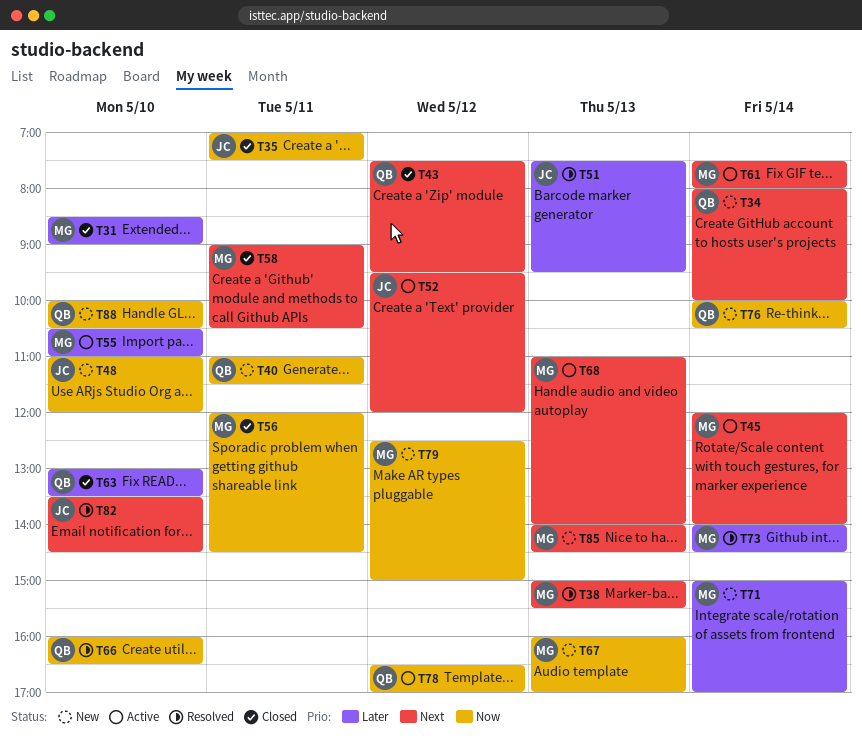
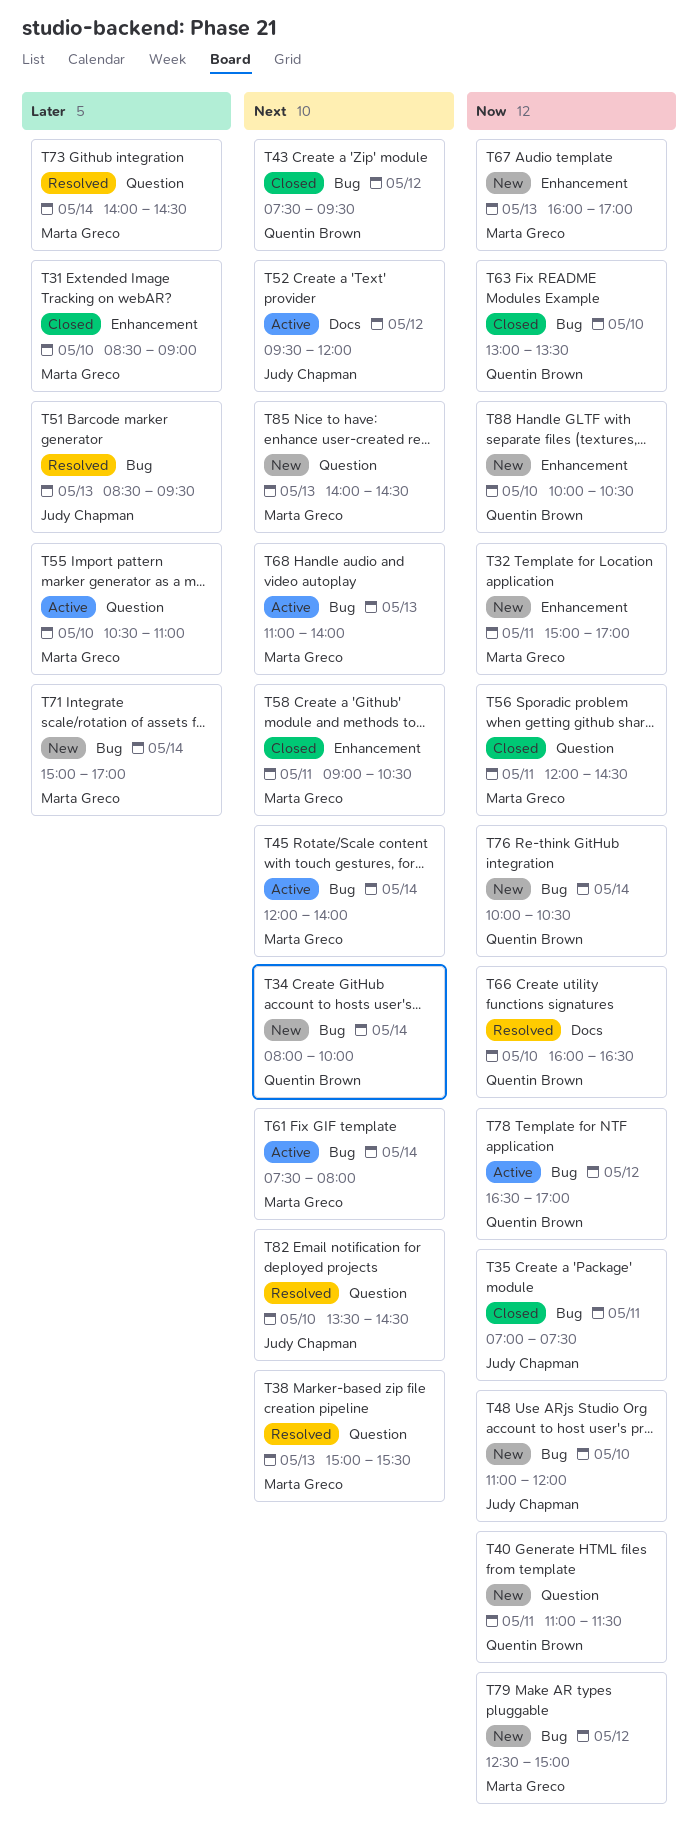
T32: none -> present
T51, begins: 07:30 -> 08:30
T63, priority: Later -> Now

